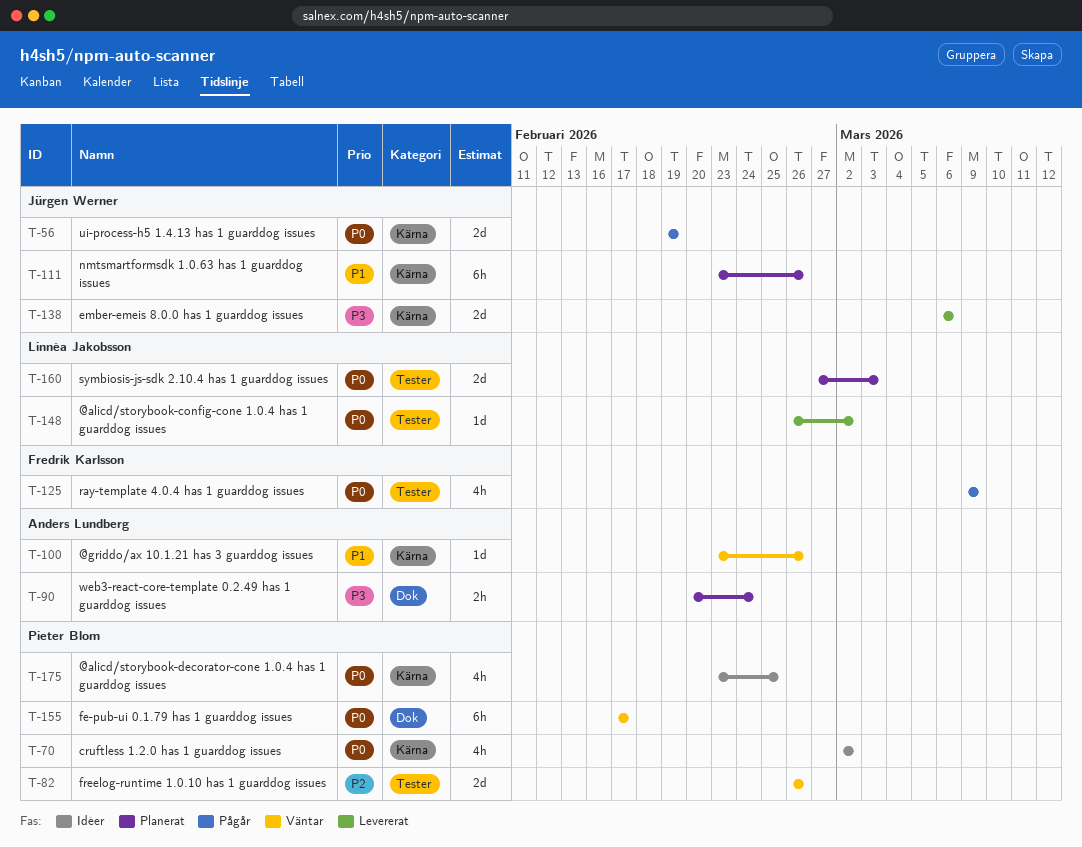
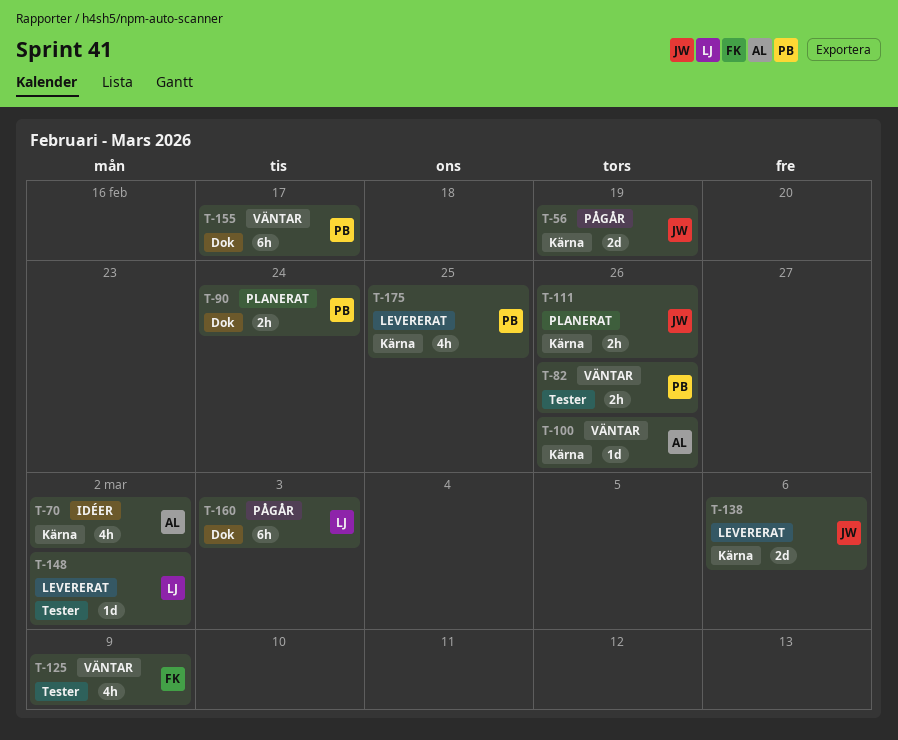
T-70, owner: Pieter Blom -> Anders Lundberg
T-82, estimate: 2d -> 2h
T-90, owner: Anders Lundberg -> Pieter Blom
T-111, estimate: 6h -> 2h
T-125, status: Pågår -> Väntar
T-160, status: Planerat -> Pågår
T-160, label: Tester -> Dok
T-160, estimate: 2d -> 6h
T-175, status: Idéer -> Levererat

